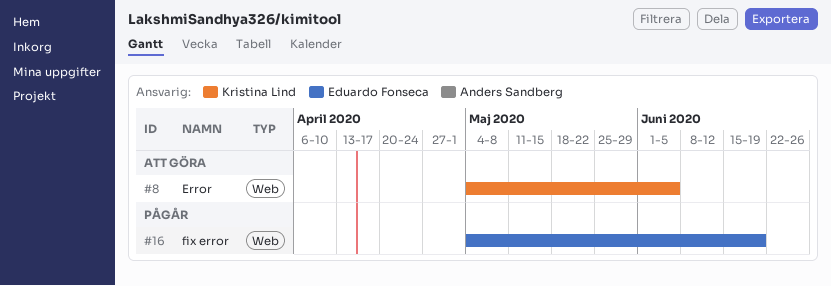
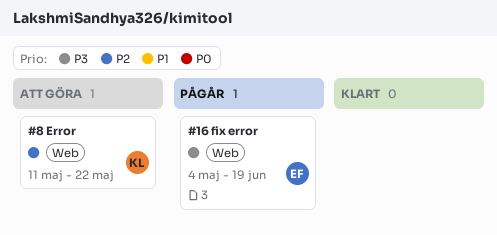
#8, start: May 4 -> May 11
#8, due: Jun 5 -> May 22

